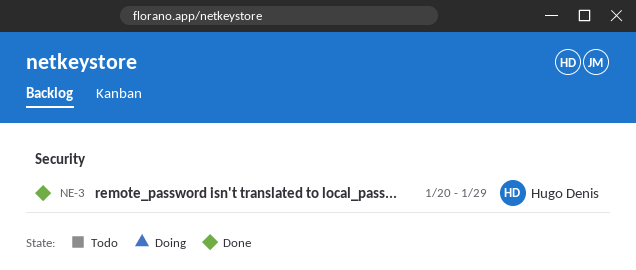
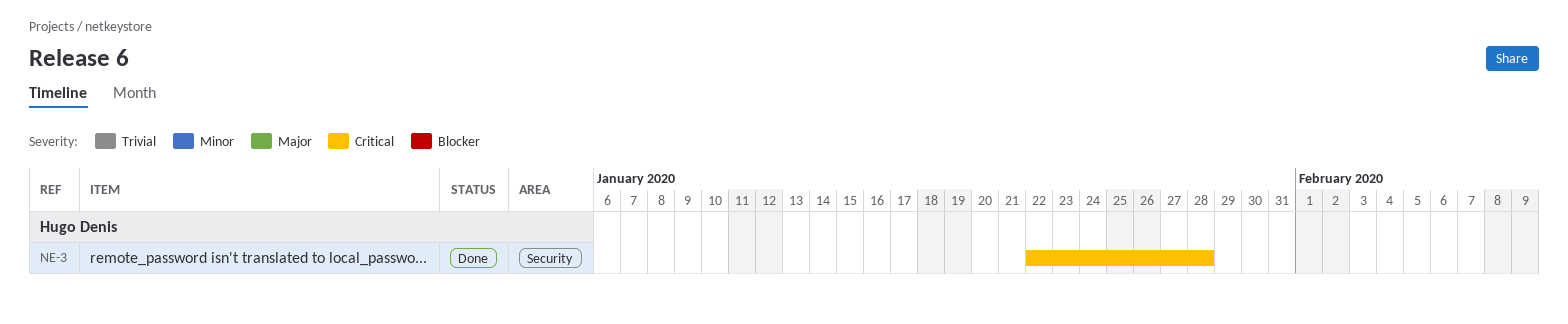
NE-3, start: Jan 20 -> Jan 22
NE-3, due: Jan 29 -> Jan 28

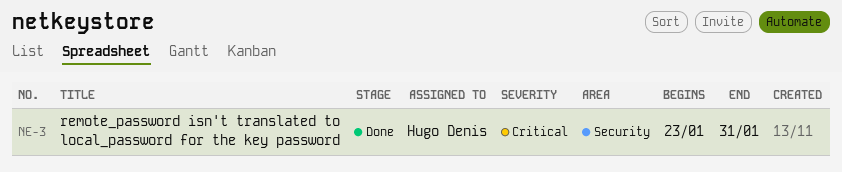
NE-3, start: Jan 22 -> Jan 23
NE-3, due: Jan 28 -> Jan 31

